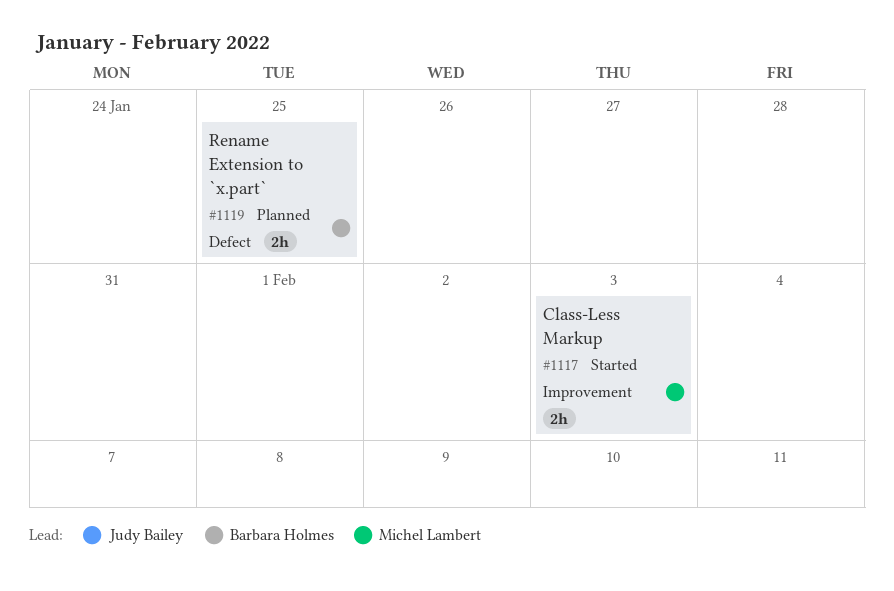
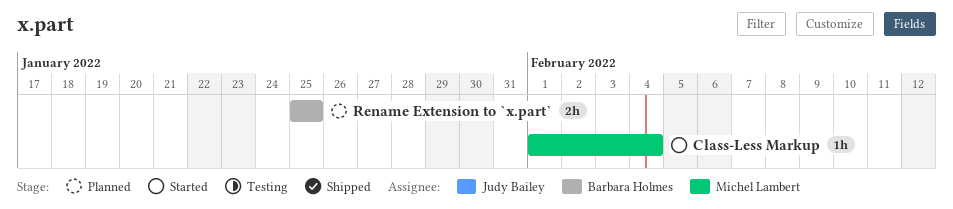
Class-Less Markup, estimate: 2h -> 1h
Class-Less Markup, due: Feb 3 -> Feb 4

